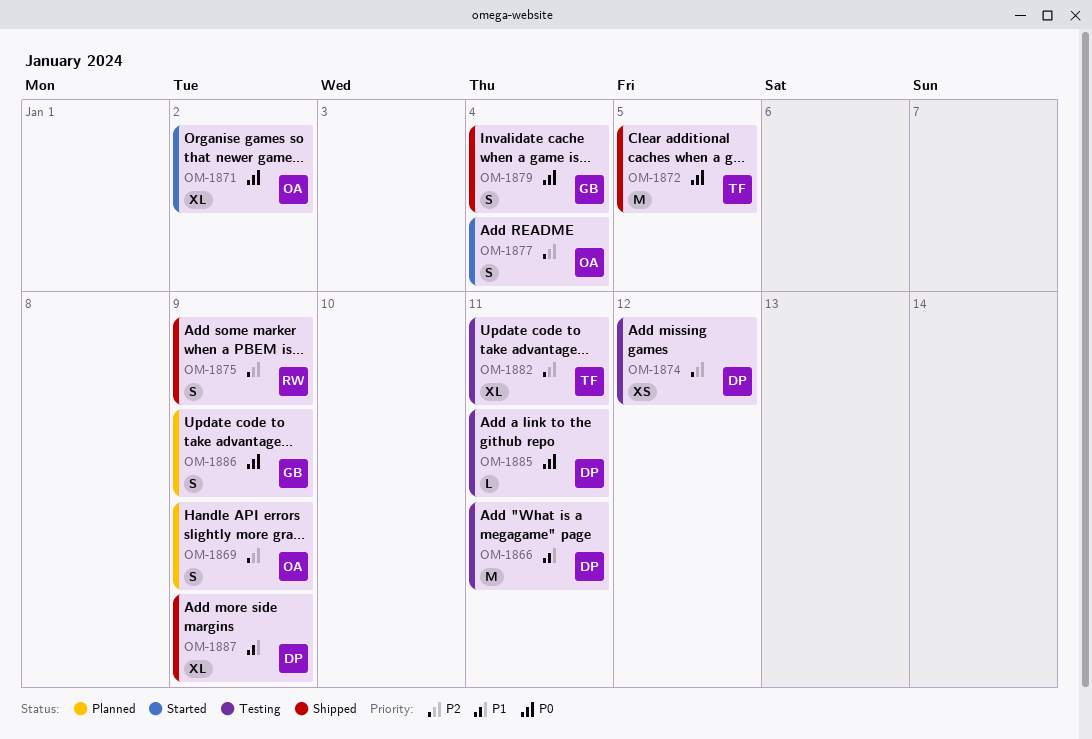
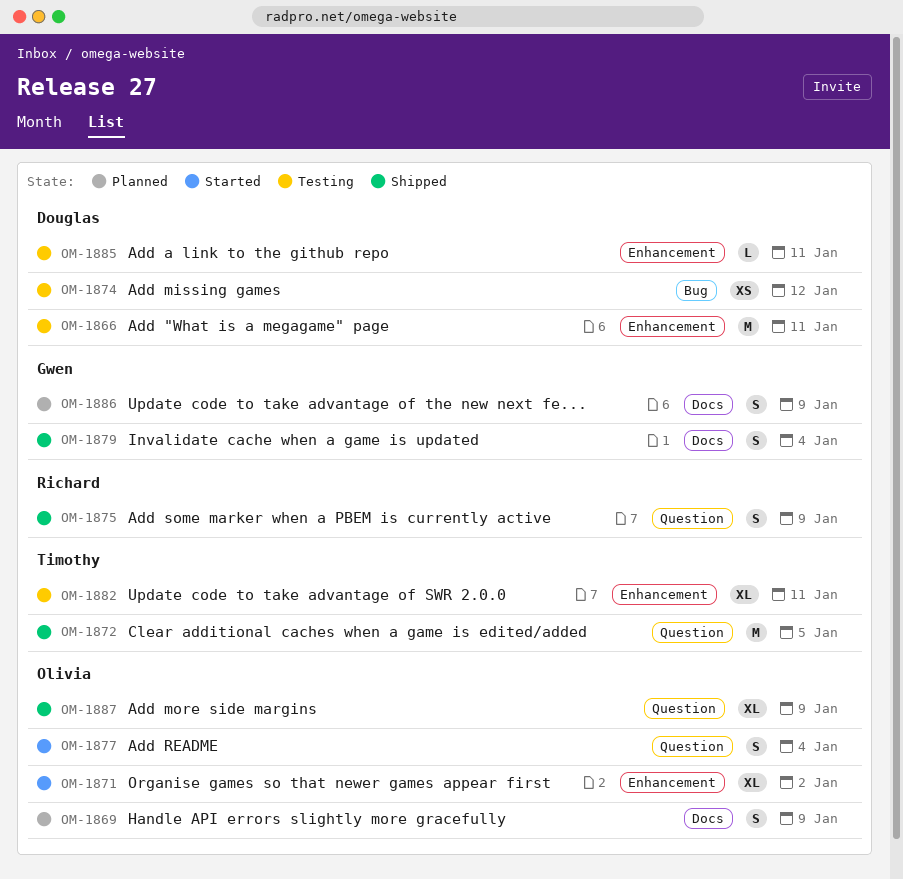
OM-1887, owner: Douglas -> Olivia

